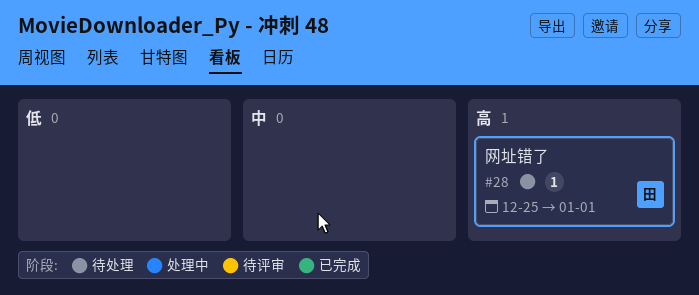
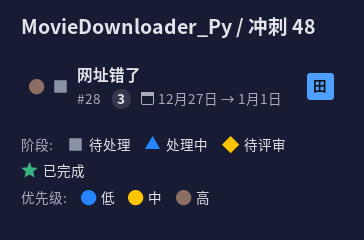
#28, estimate: 1 -> 3
#28, start: Dec 25 -> Dec 27

